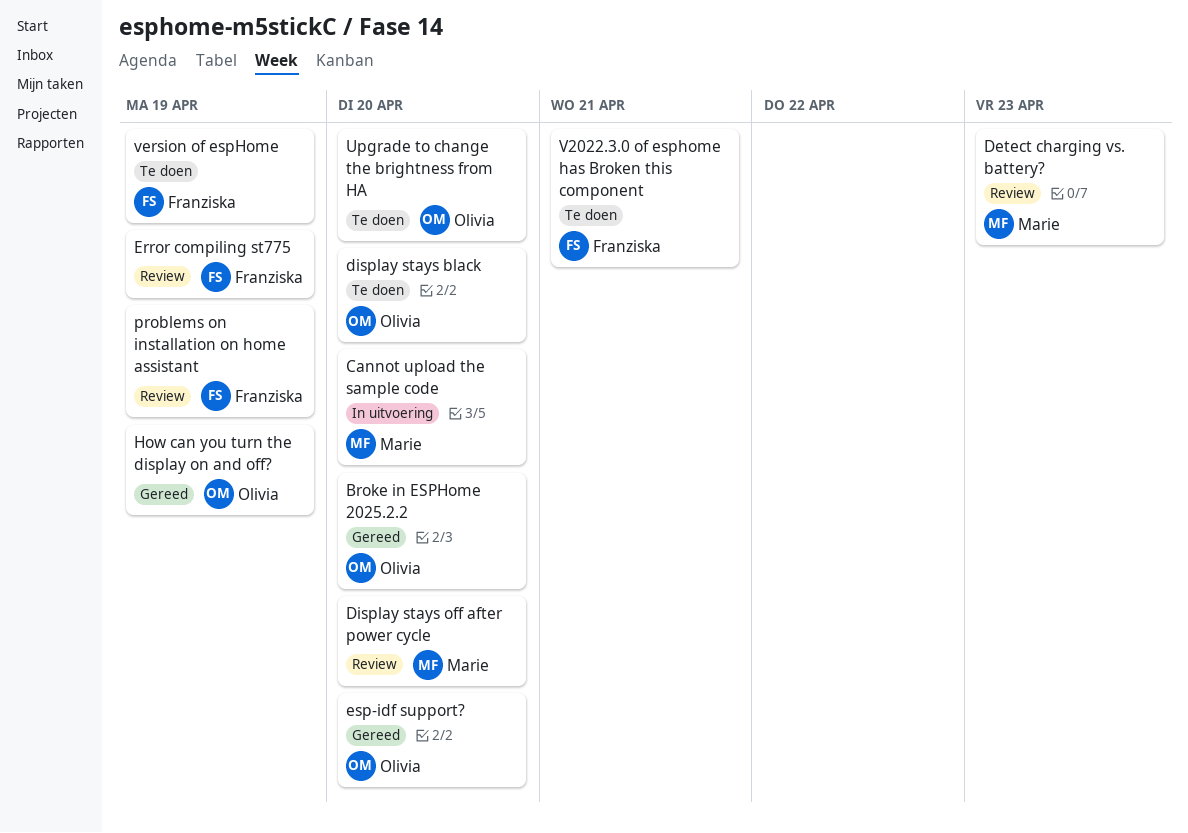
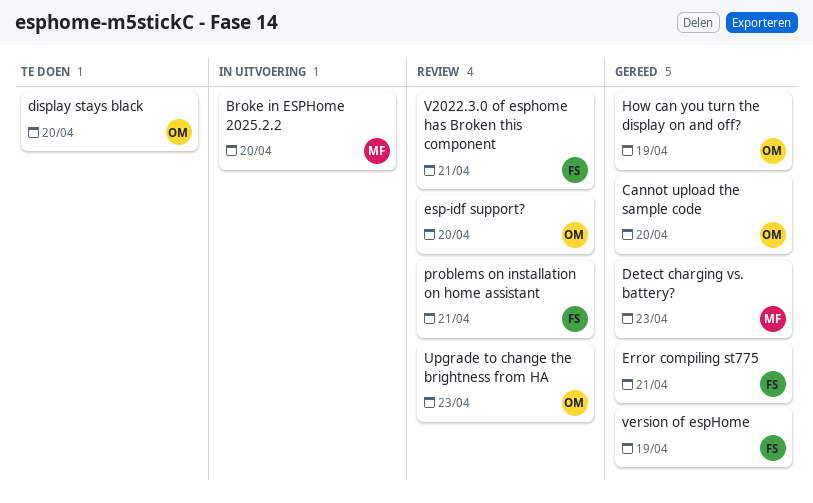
Broke in ESPHome 2025.2.2, status: Gereed -> In uitvoering
Broke in ESPHome 2025.2.2, owner: Olivia -> Marie
Cannot upload the sample code, status: In uitvoering -> Gereed
Cannot upload the sample code, owner: Marie -> Olivia
Detect charging vs. battery?, status: Review -> Gereed
Display stays off after power cycle: present -> none
Error compiling st775, status: Review -> Gereed
Error compiling st775, due: Apr 19 -> Apr 21
esp-idf support?, status: Gereed -> Review
problems on installation on home assistant, due: Apr 19 -> Apr 21
Upgrade to change the brightness from HA, status: Te doen -> Review
Upgrade to change the brightness from HA, due: Apr 20 -> Apr 23
V2022.3.0 of esphome has Broken this component, status: Te doen -> Review
version of espHome, status: Te doen -> Gereed

